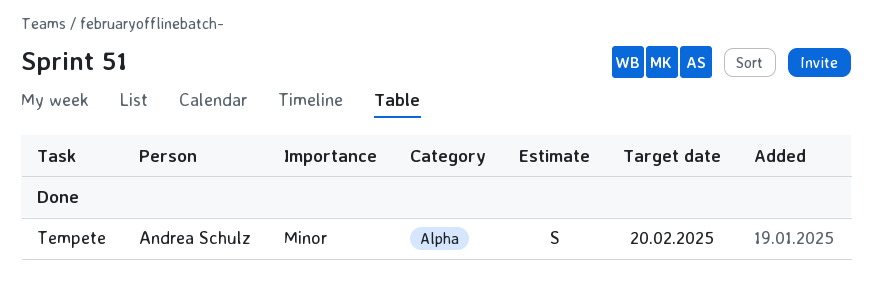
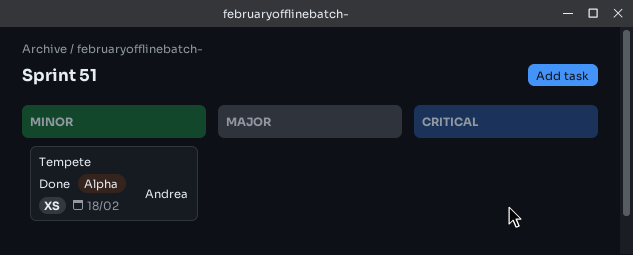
Tempete, estimate: S -> XS
Tempete, due: Feb 20 -> Feb 18

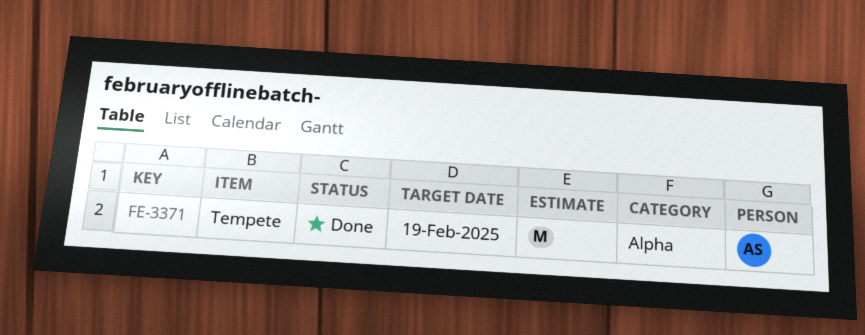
Tempete, estimate: XS -> M
Tempete, due: Feb 18 -> Feb 19

